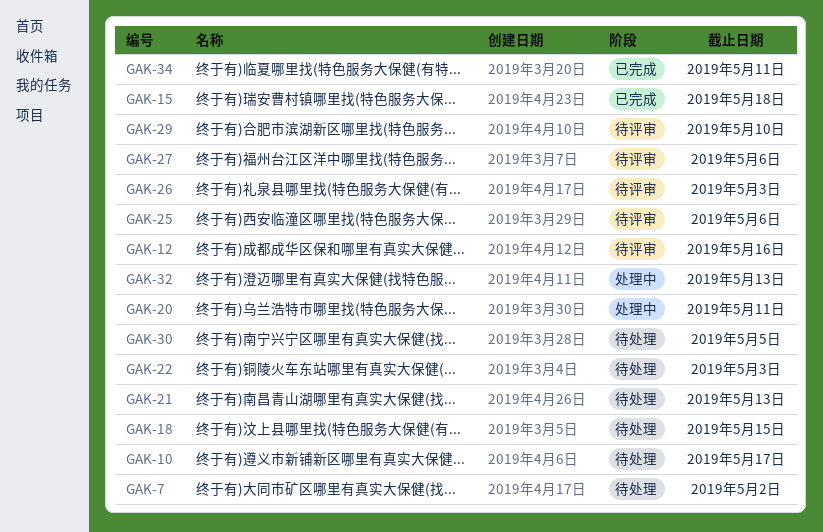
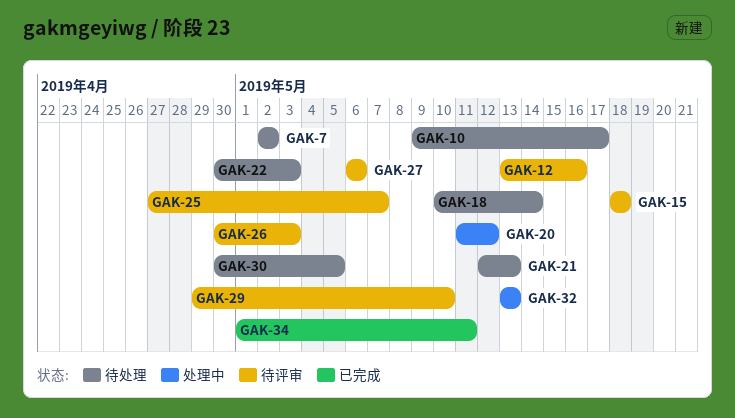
GAK-15, status: 已完成 -> 待评审
GAK-18, due: May 15 -> May 14
GAK-20, due: May 11 -> May 12
GAK-25, due: May 6 -> May 7

